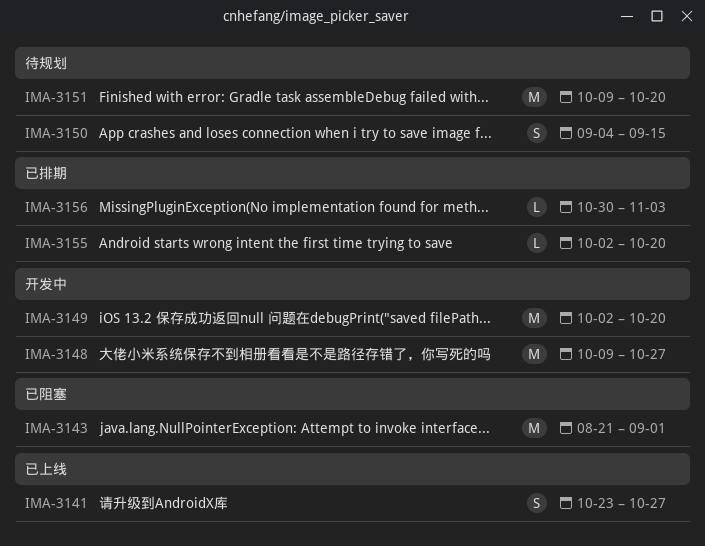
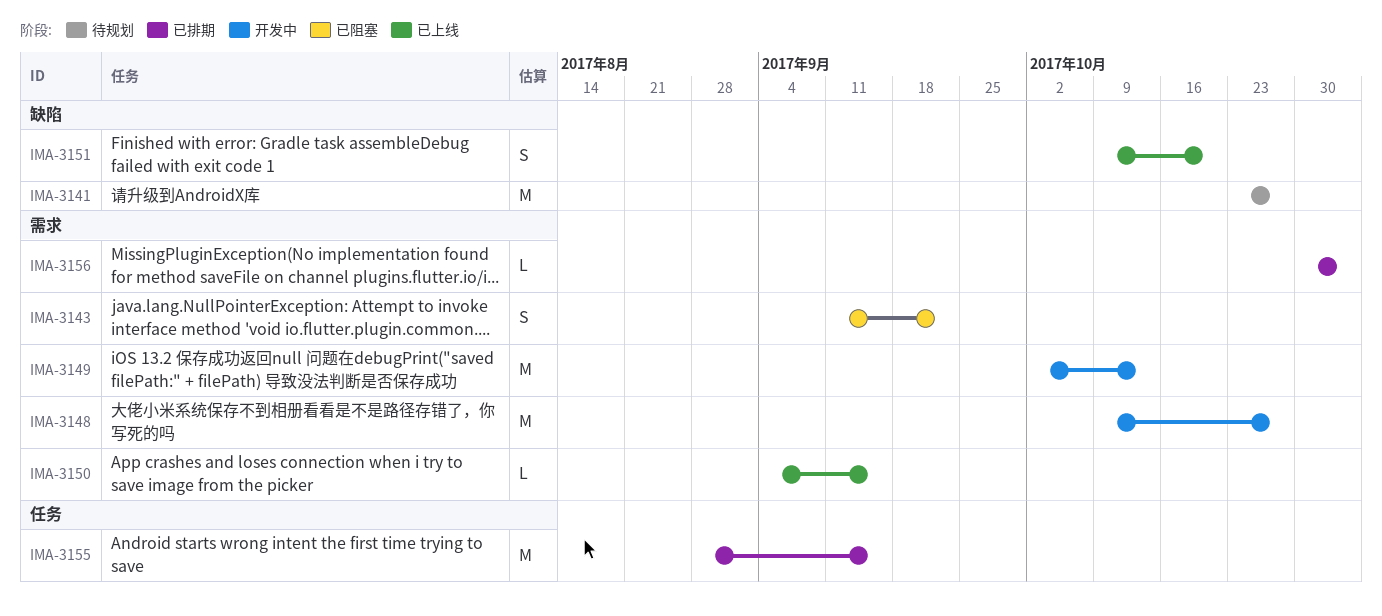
IMA-3141, status: 已上线 -> 待规划
IMA-3141, estimate: S -> M
IMA-3143, estimate: M -> S
IMA-3143, start: Aug 21 -> Sep 11
IMA-3143, due: Sep 1 -> Sep 22
IMA-3149, due: Oct 20 -> Oct 13
IMA-3150, status: 待规划 -> 已上线
IMA-3150, estimate: S -> L
IMA-3151, status: 待规划 -> 已上线
IMA-3151, estimate: M -> S
IMA-3155, estimate: L -> M
IMA-3155, start: Oct 2 -> Aug 28
IMA-3155, due: Oct 20 -> Sep 15

